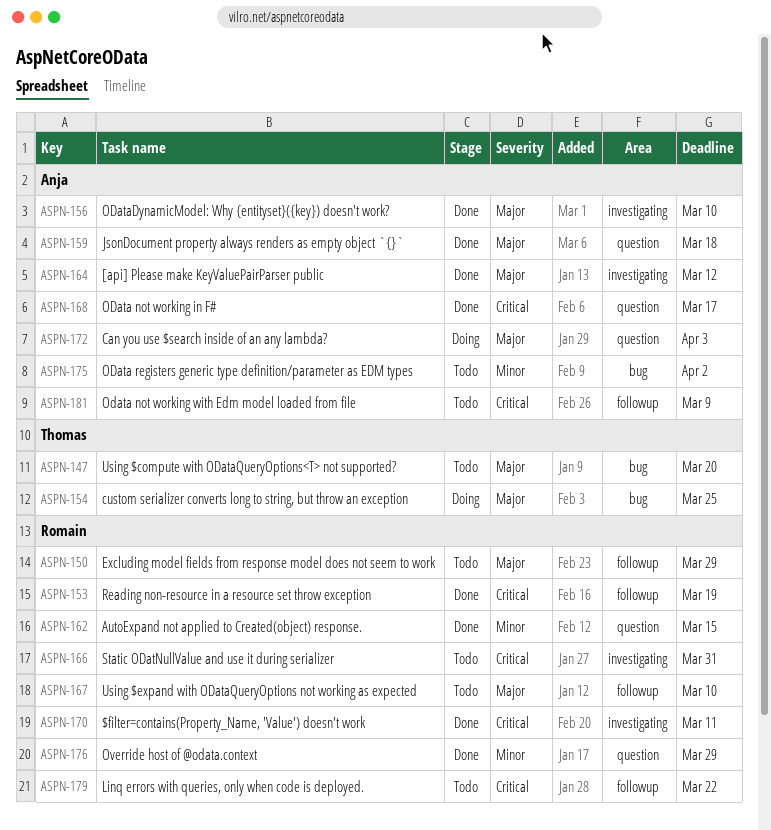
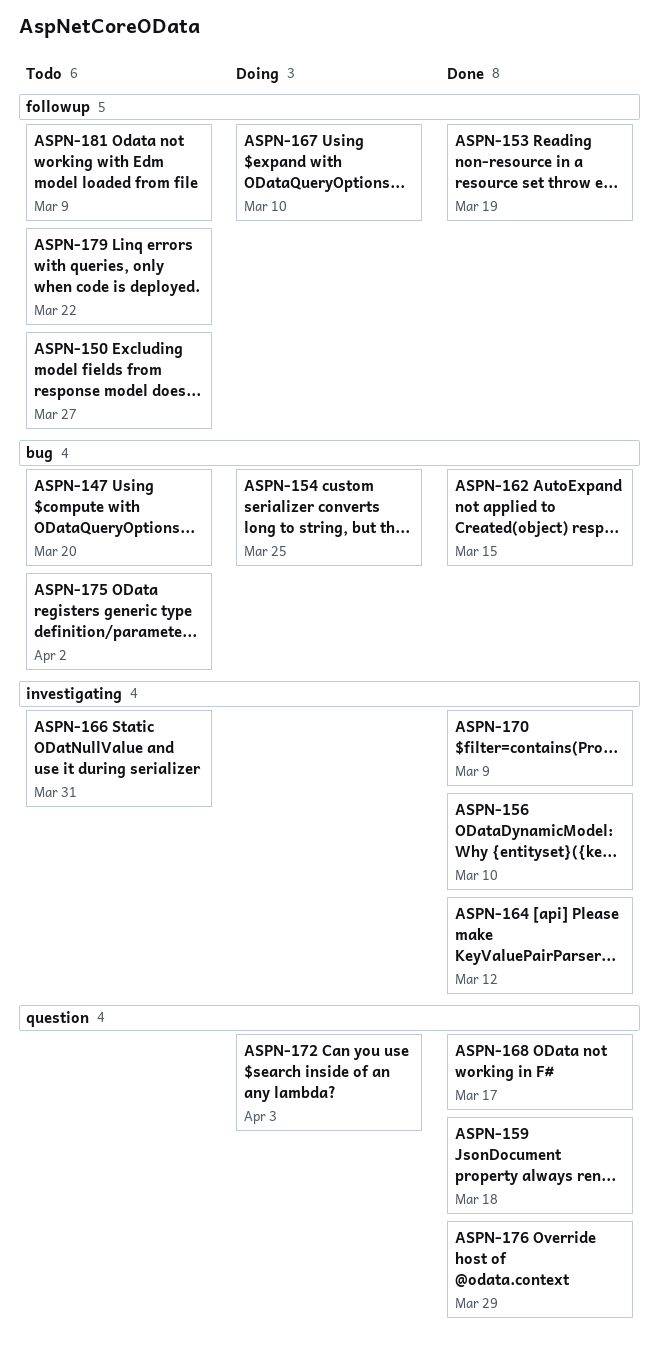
ASPN-150, due: Mar 29 -> Mar 27
ASPN-162, label: question -> bug
ASPN-167, status: Todo -> Doing
ASPN-170, due: Mar 11 -> Mar 9

